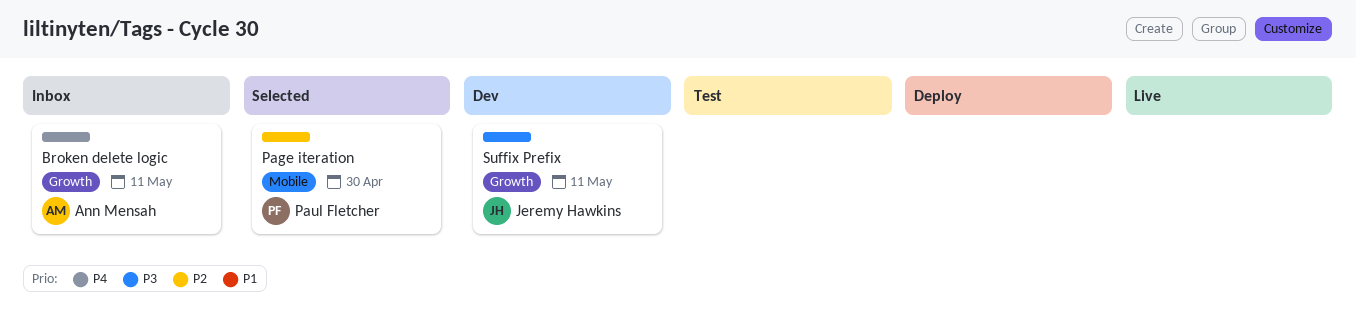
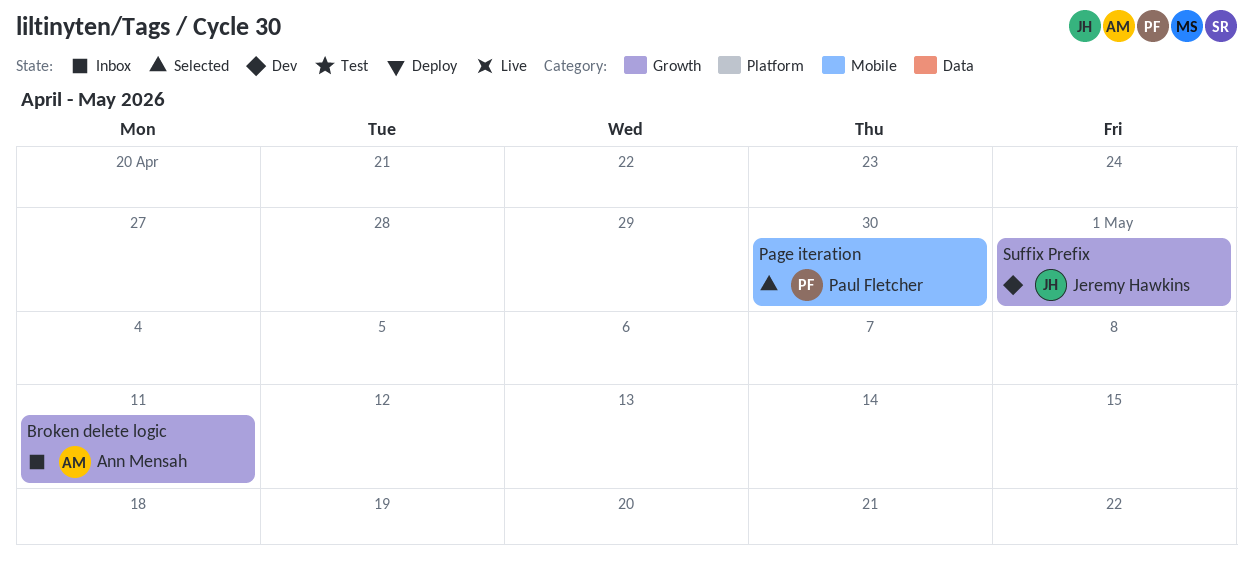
Suffix Prefix, due: May 11 -> May 1

